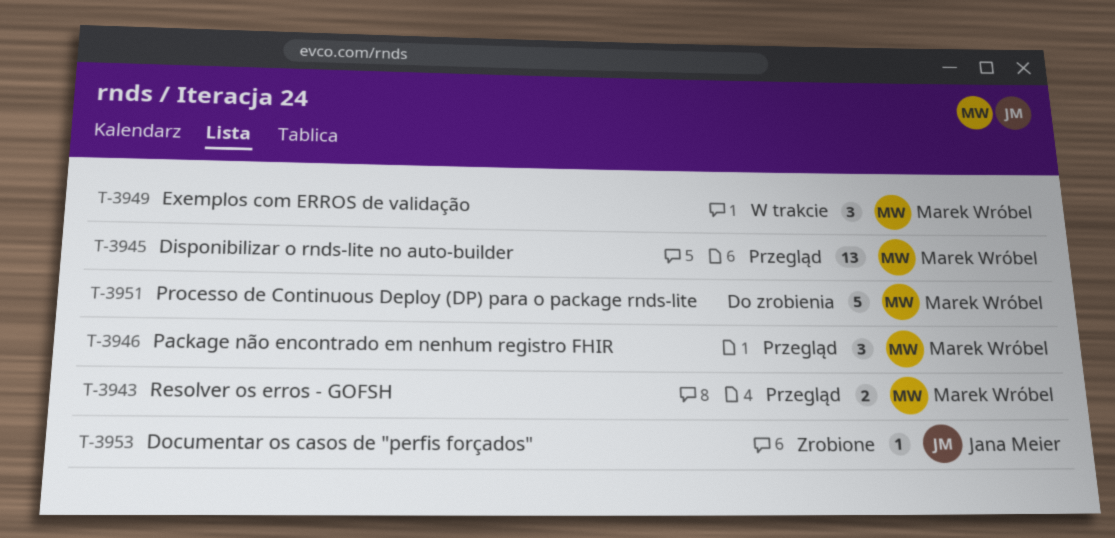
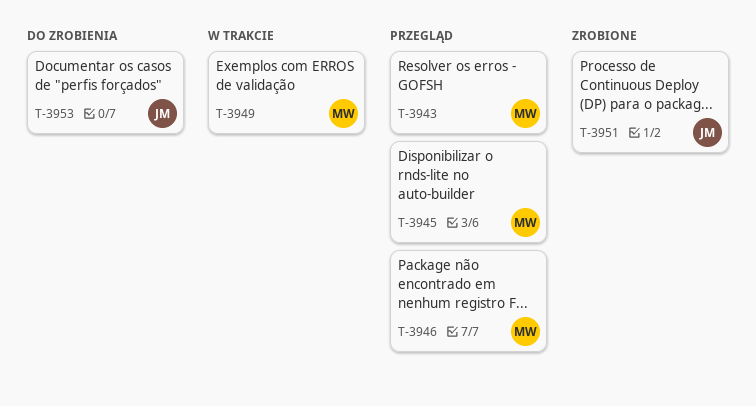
T-3951, status: Do zrobienia -> Zrobione
T-3951, owner: Marek Wróbel -> Jana Meier
T-3953, status: Zrobione -> Do zrobienia

